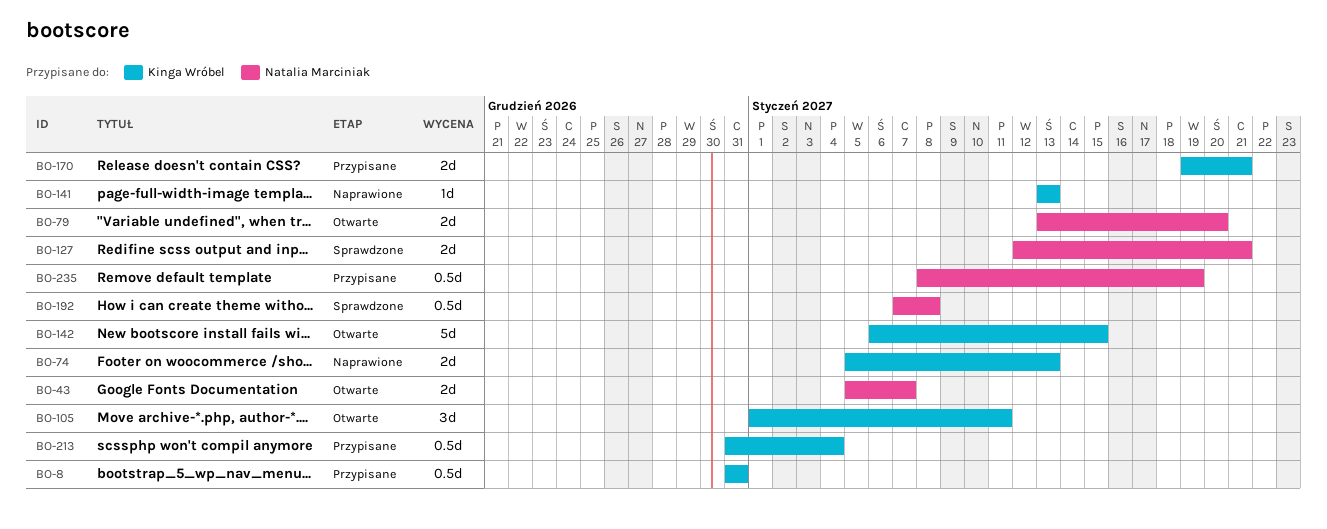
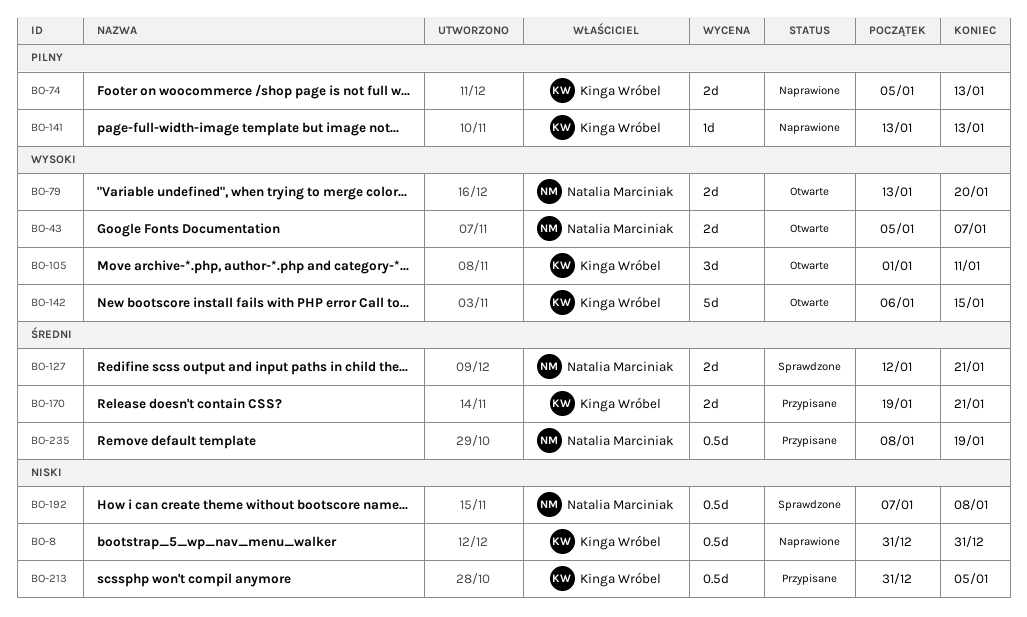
BO-8, status: Przypisane -> Naprawione
BO-213, due: Jan 4 -> Jan 5

